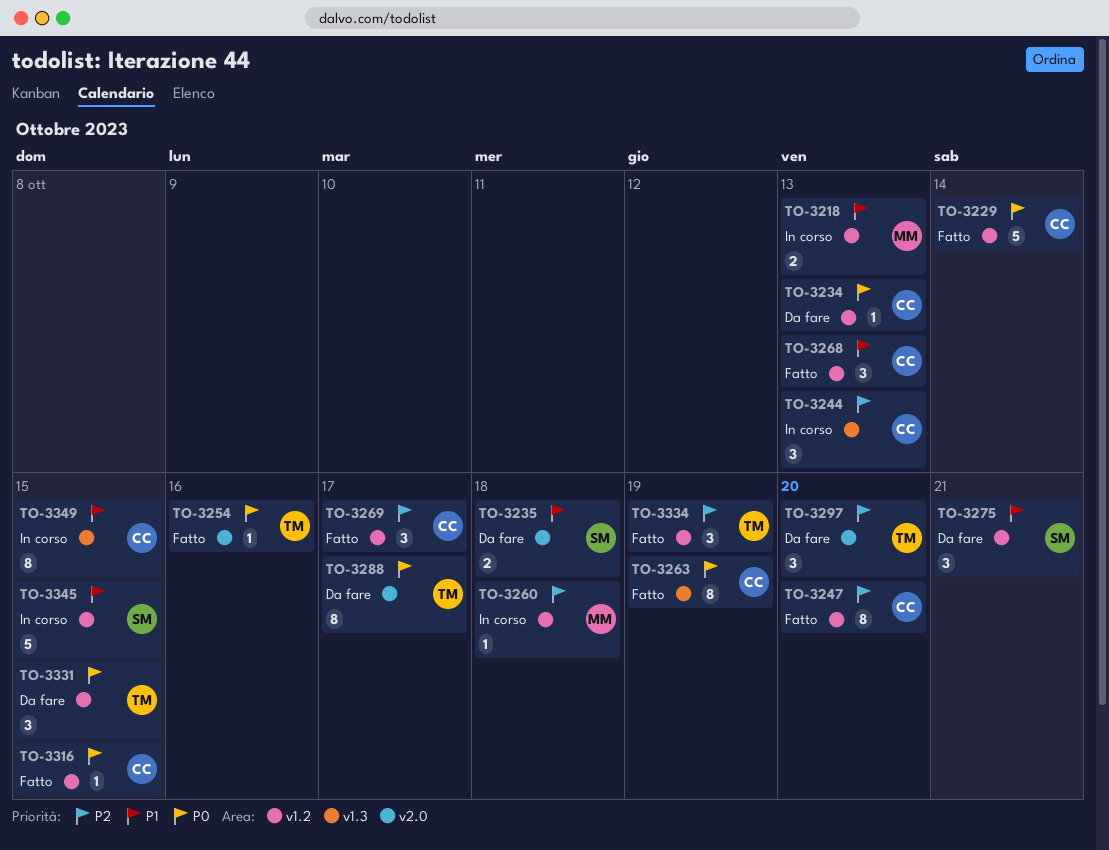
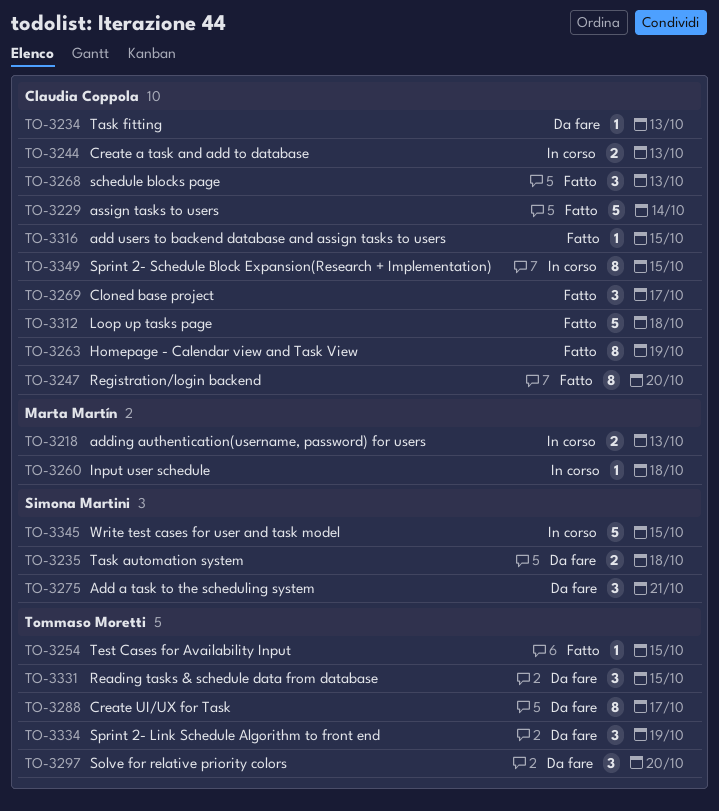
TO-3244, estimate: 3 -> 2
TO-3254, due: Oct 16 -> Oct 15
TO-3312: none -> present
TO-3334, status: Fatto -> Da fare

